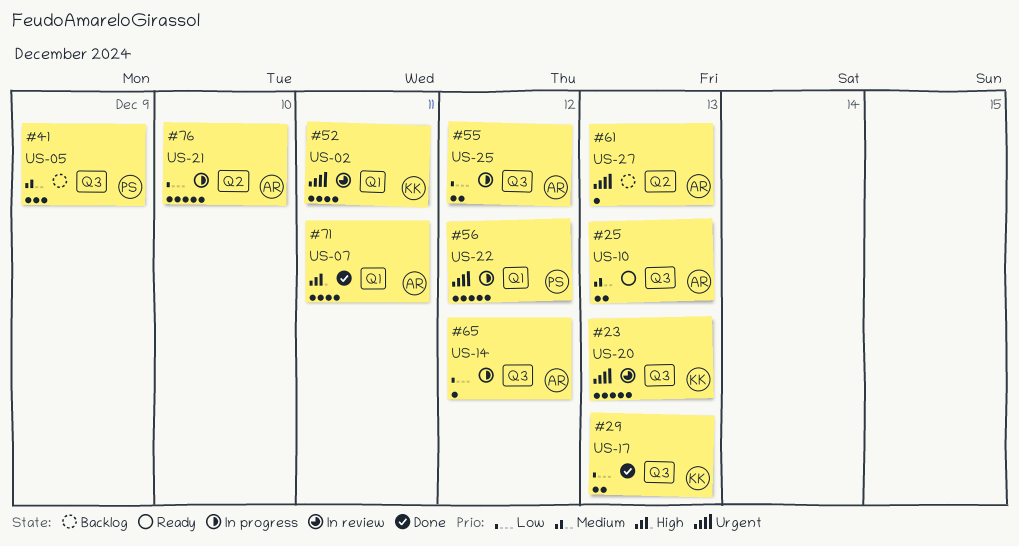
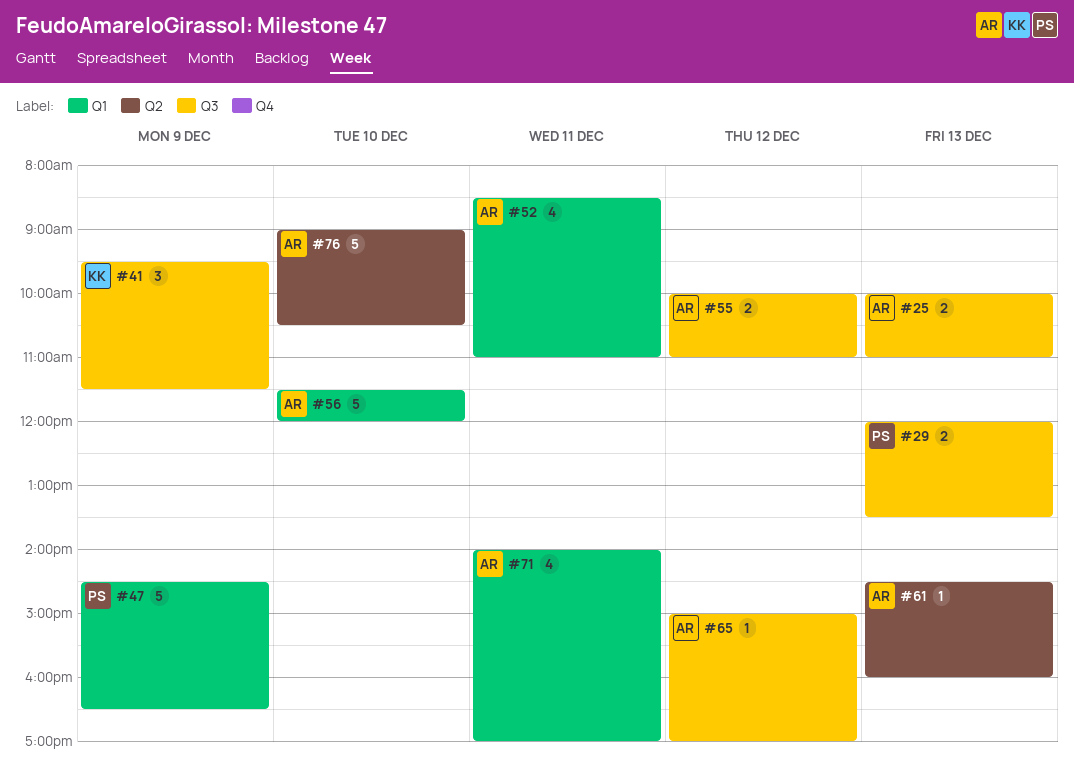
#23: present -> none
#29, owner: KK -> PS
#41, owner: PS -> KK
#47: none -> present
#52, owner: KK -> AR
#56, owner: PS -> AR
#56, day: Dec 12 -> Dec 10

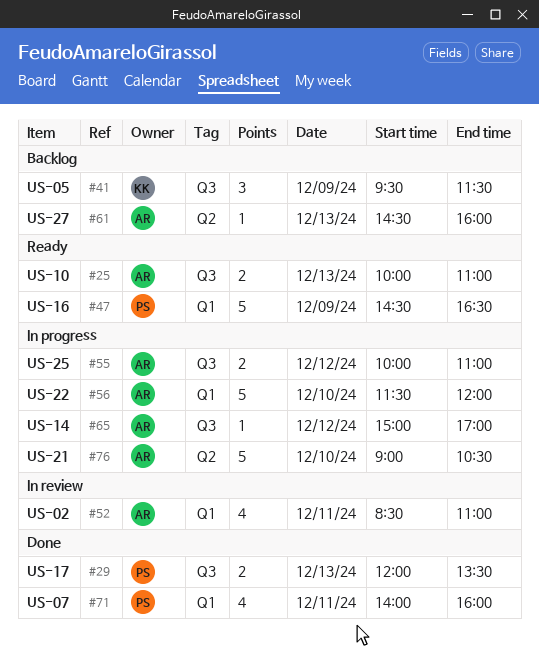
#71, owner: AR -> PS
#71, ends: 17:00 -> 16:00

